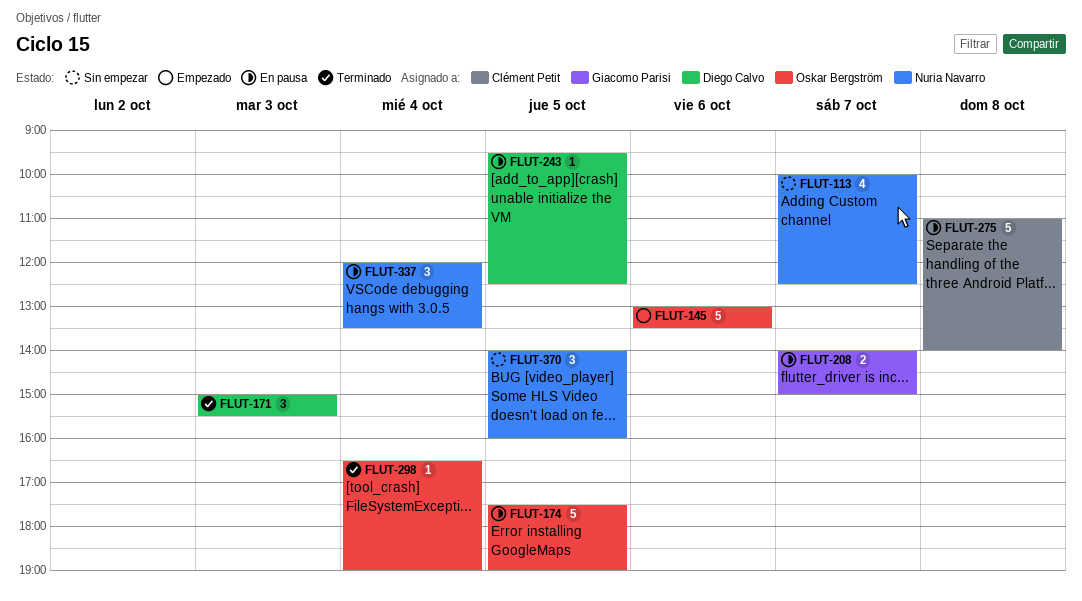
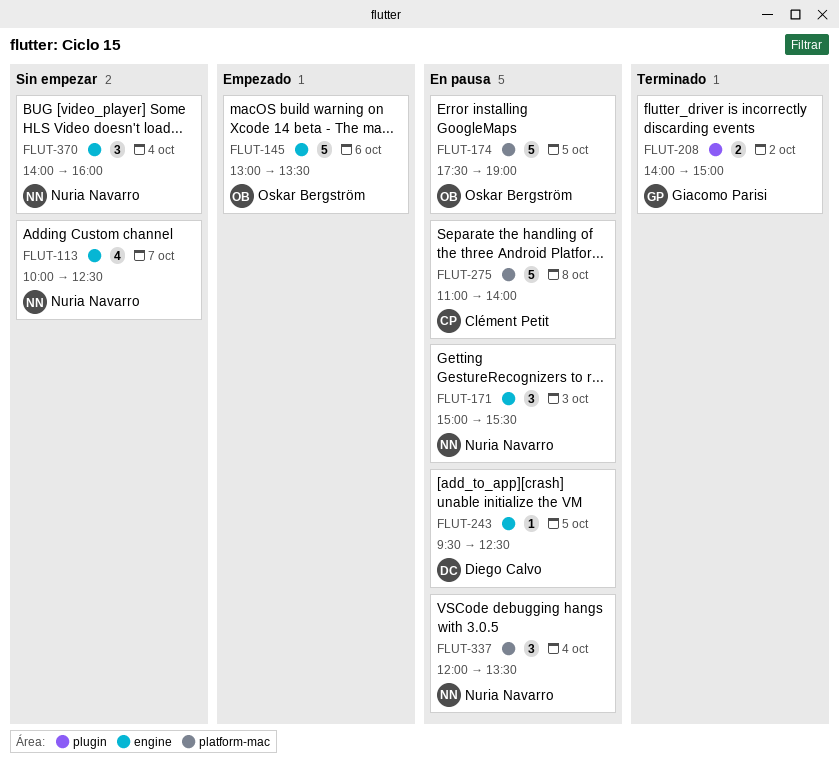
FLUT-171, status: Terminado -> En pausa
FLUT-171, owner: Diego Calvo -> Nuria Navarro
FLUT-208, status: En pausa -> Terminado
FLUT-208, day: Oct 7 -> Oct 2
FLUT-298: present -> none
FLUT-370, day: Oct 5 -> Oct 4

